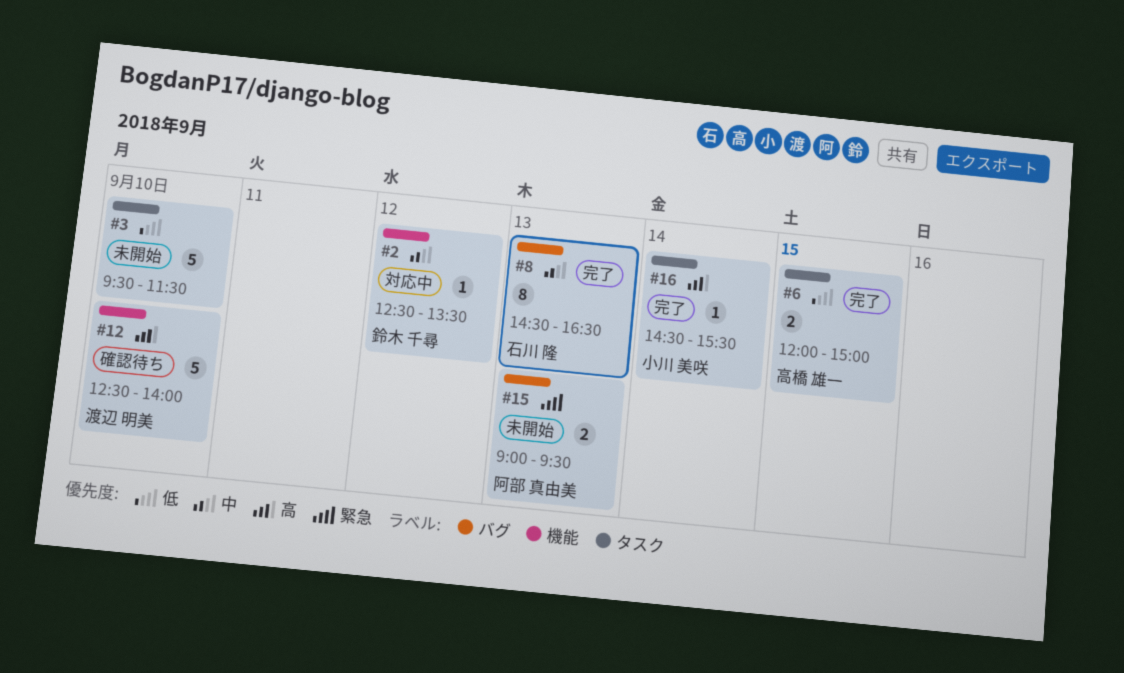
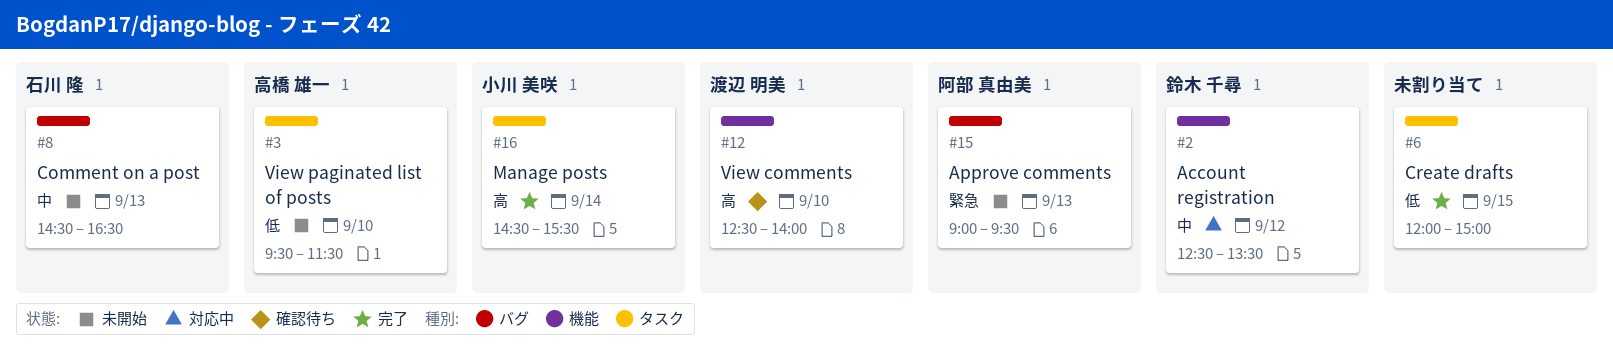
#3, owner: none -> 高橋 雄一
#6, owner: 高橋 雄一 -> none
#8, status: 完了 -> 未開始

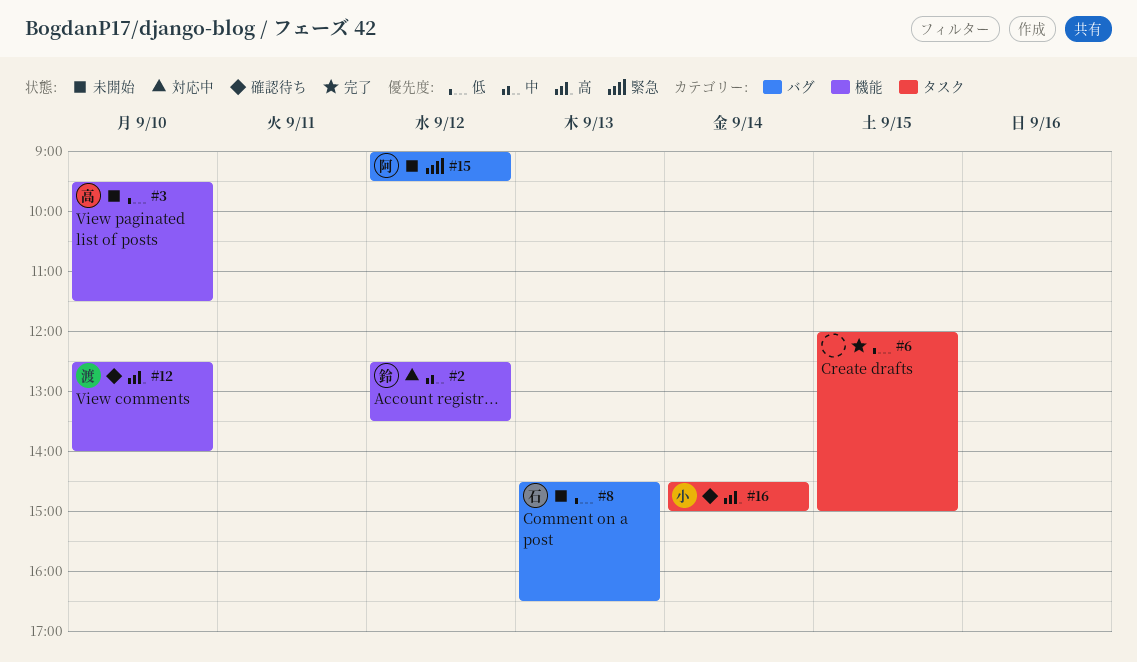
#3, label: タスク -> 機能
#8, priority: 中 -> 低
#15, day: Sep 13 -> Sep 12
#16, status: 完了 -> 確認待ち
#16, ends: 15:30 -> 15:00

